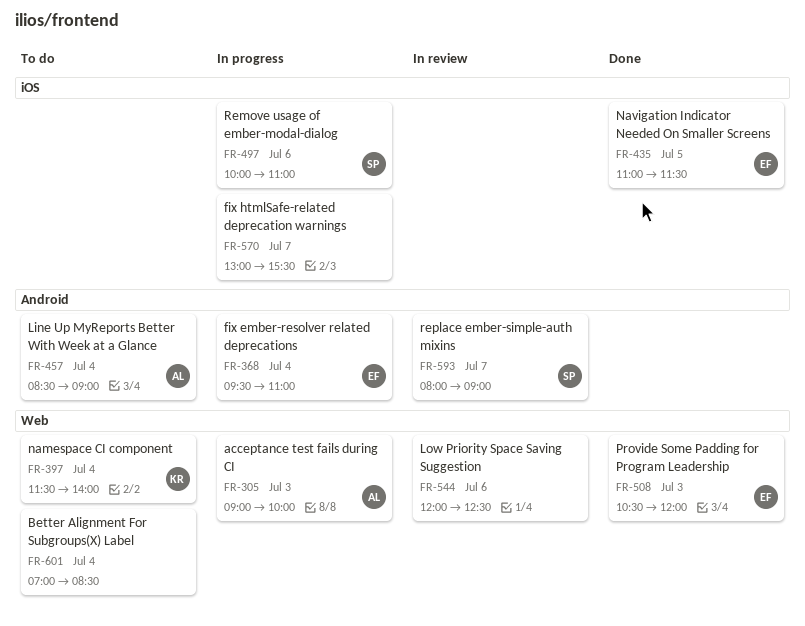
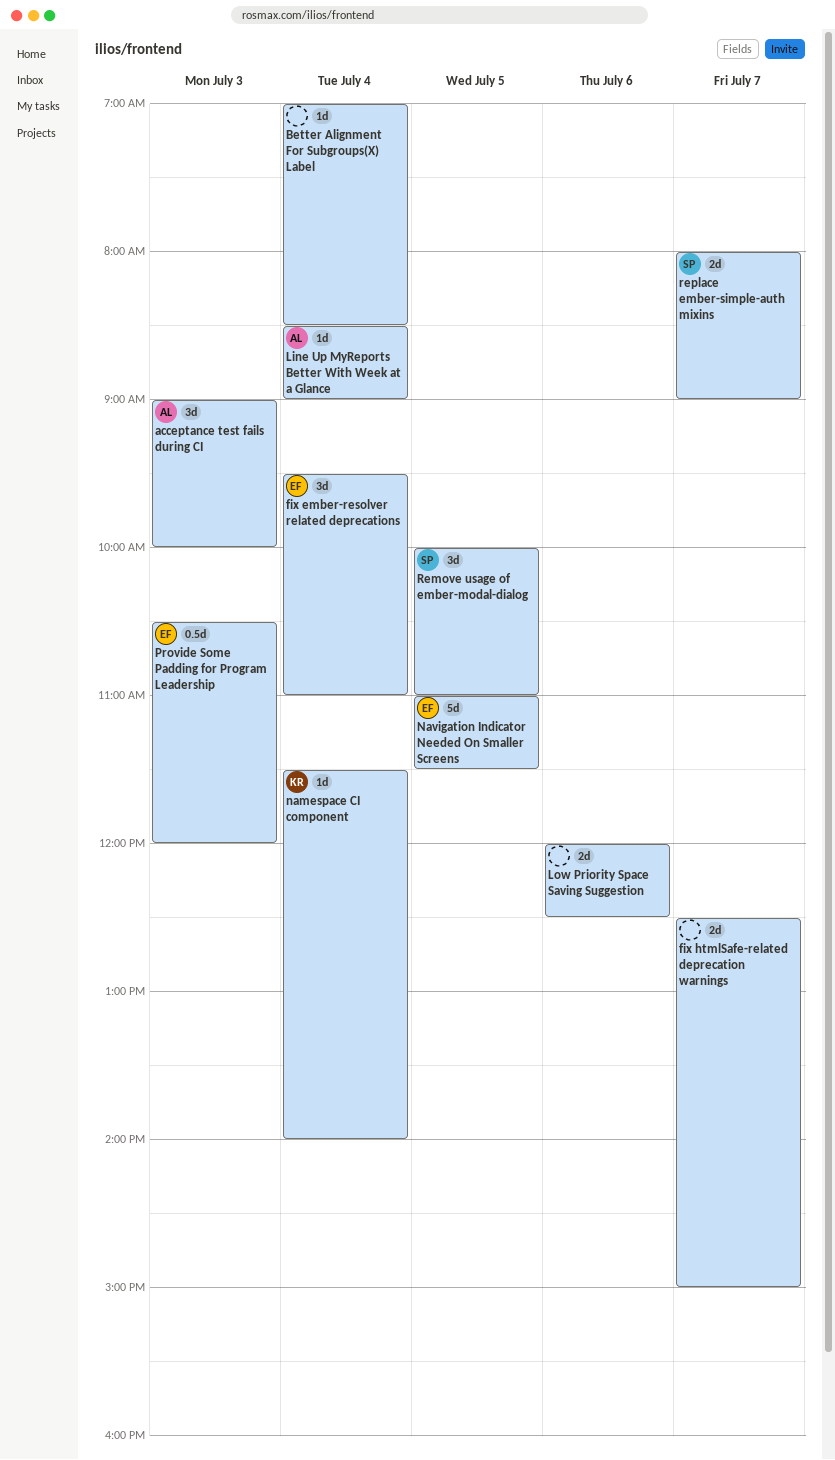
fix htmlSafe-related deprecation warnings, begins: 13:00 -> 12:30
fix htmlSafe-related deprecation warnings, ends: 15:30 -> 15:00
Remove usage of ember-modal-dialog, day: Jul 6 -> Jul 5

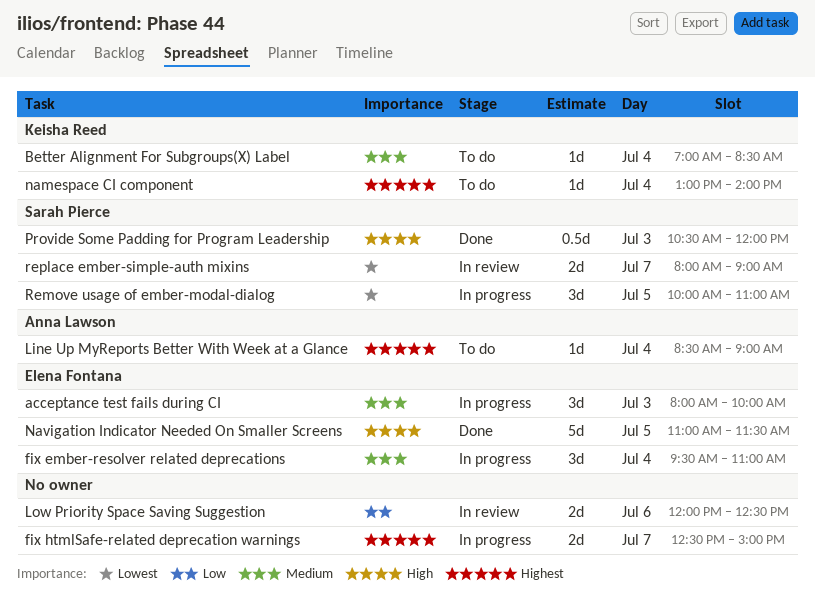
acceptance test fails during CI, owner: Anna Lawson -> Elena Fontana
acceptance test fails during CI, begins: 09:00 -> 08:00
Better Alignment For Subgroups(X) Label, owner: none -> Keisha Reed
namespace CI component, begins: 11:30 -> 13:00
Provide Some Padding for Program Leadership, owner: Elena Fontana -> Sarah Pierce

